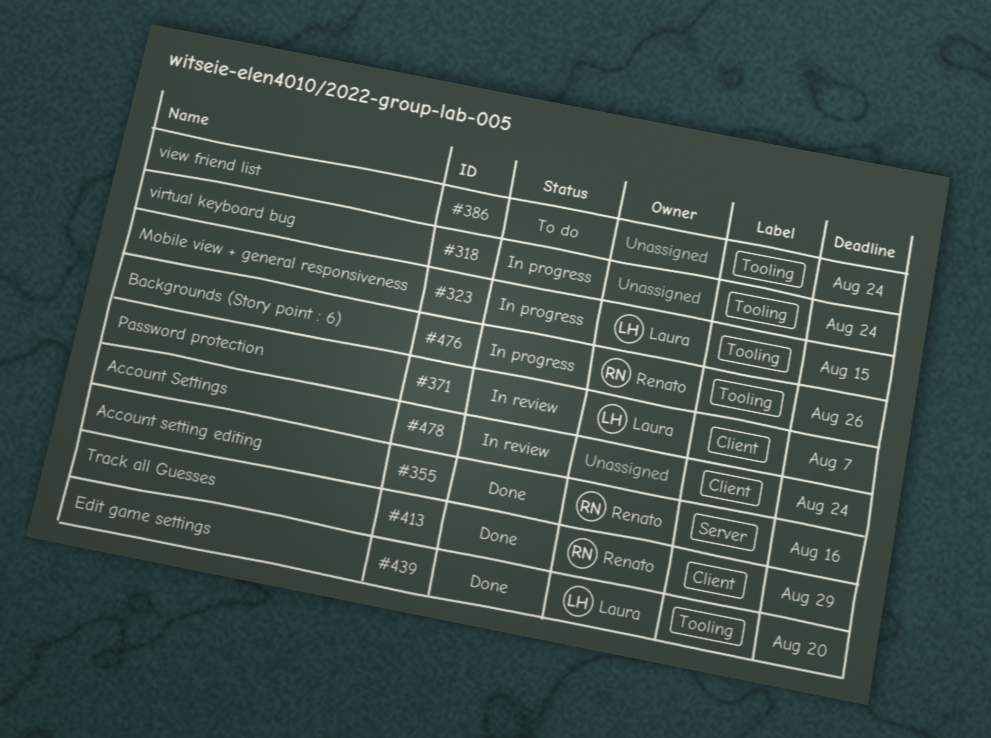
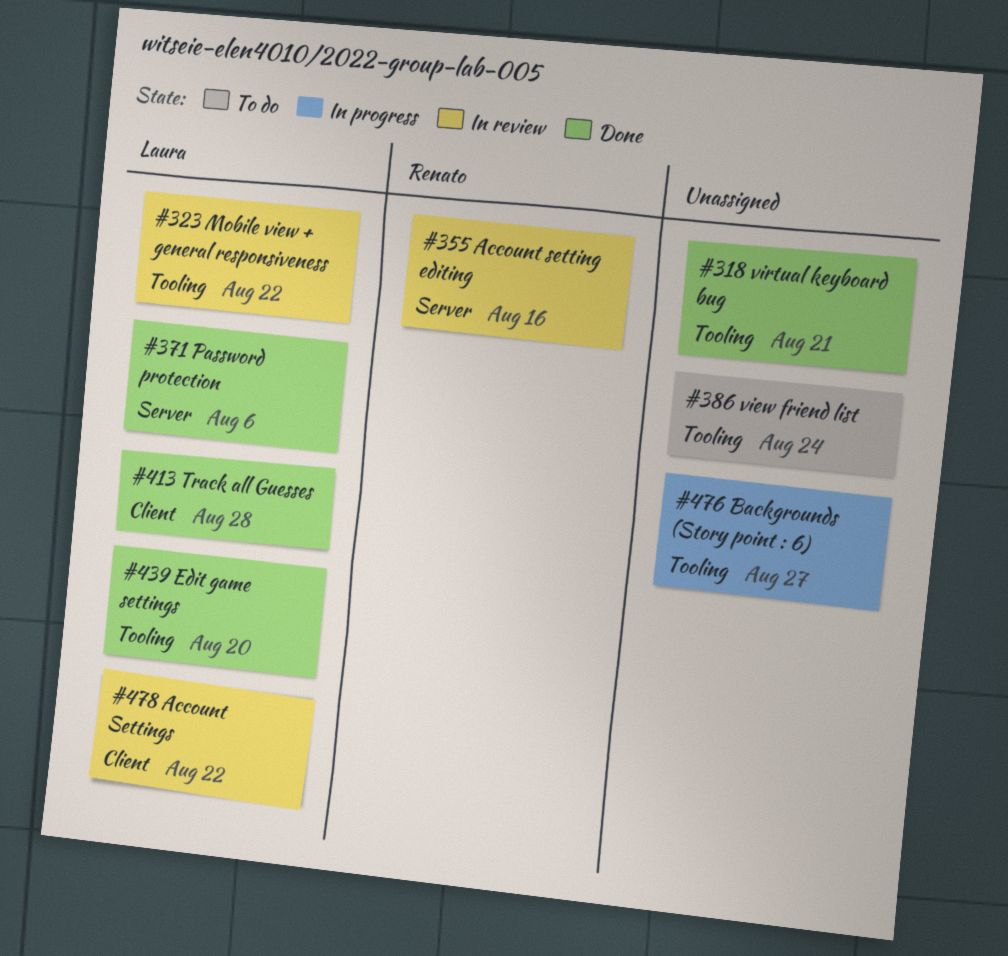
#318, status: In progress -> Done
#318, due: Aug 24 -> Aug 21
#323, status: In progress -> In review
#323, due: Aug 15 -> Aug 22
#355, status: Done -> In review
#371, status: In review -> Done
#371, label: Client -> Server
#371, due: Aug 7 -> Aug 6
#413, owner: Renato -> Laura
#413, due: Aug 29 -> Aug 28
#476, owner: Renato -> none
#476, due: Aug 26 -> Aug 27
#478, owner: none -> Laura
#478, due: Aug 24 -> Aug 22

